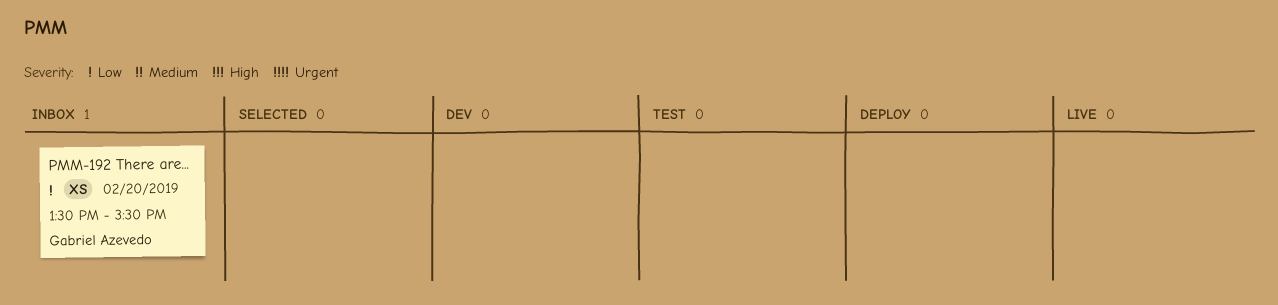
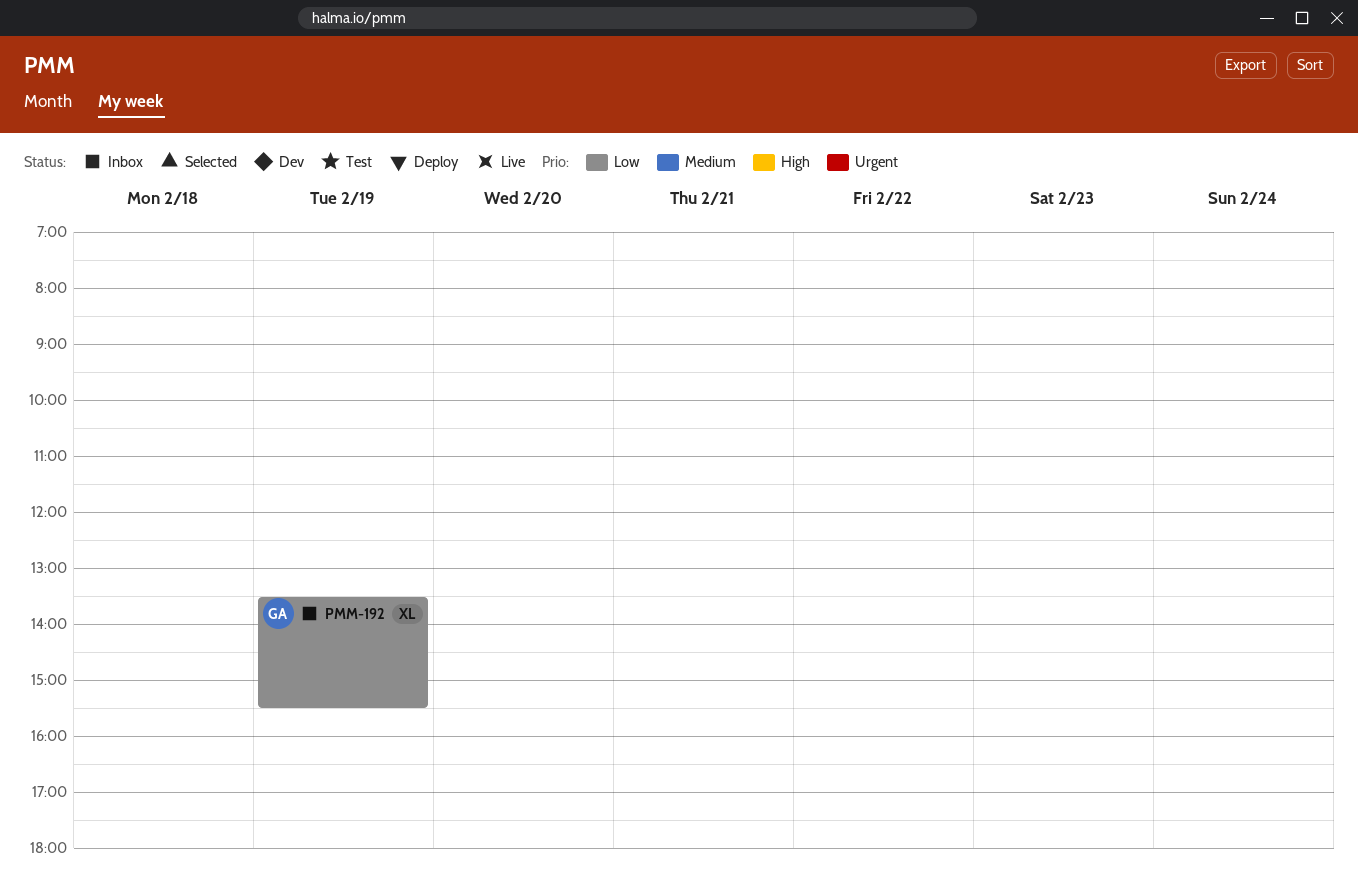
PMM-192, estimate: XS -> XL
PMM-192, day: Feb 20 -> Feb 19

